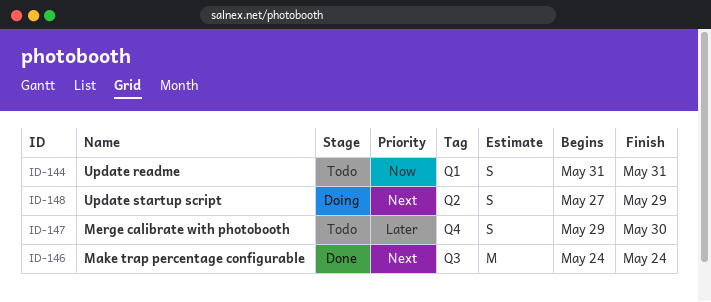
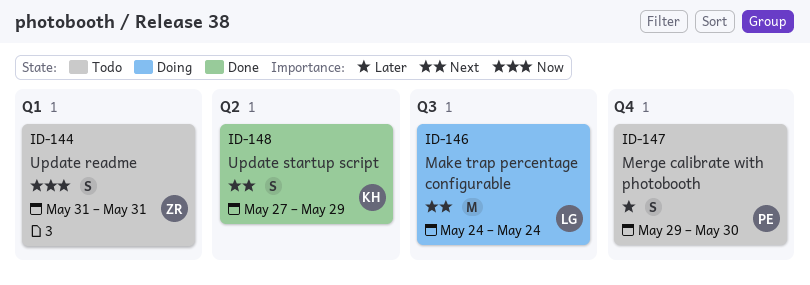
ID-146, status: Done -> Doing
ID-148, status: Doing -> Done

